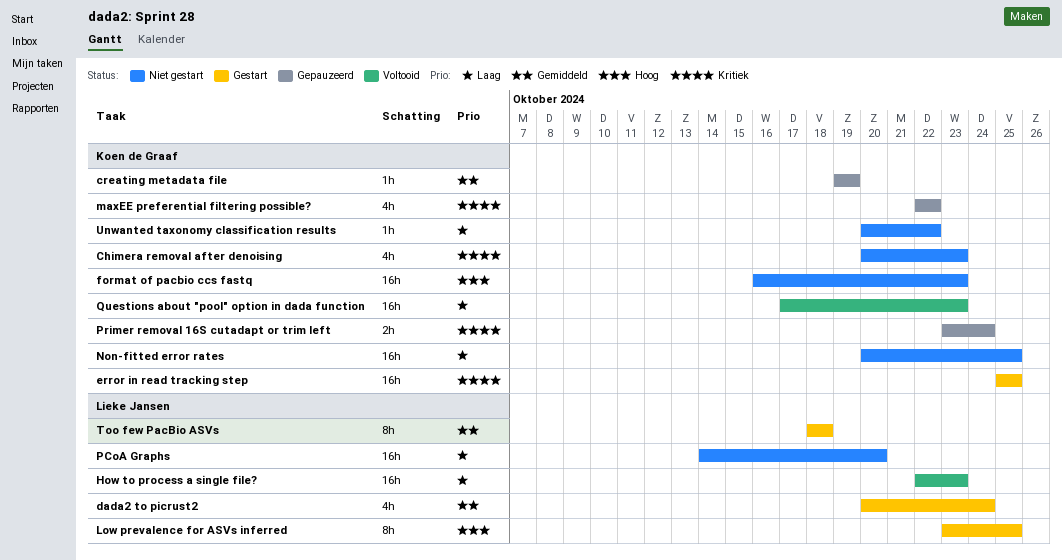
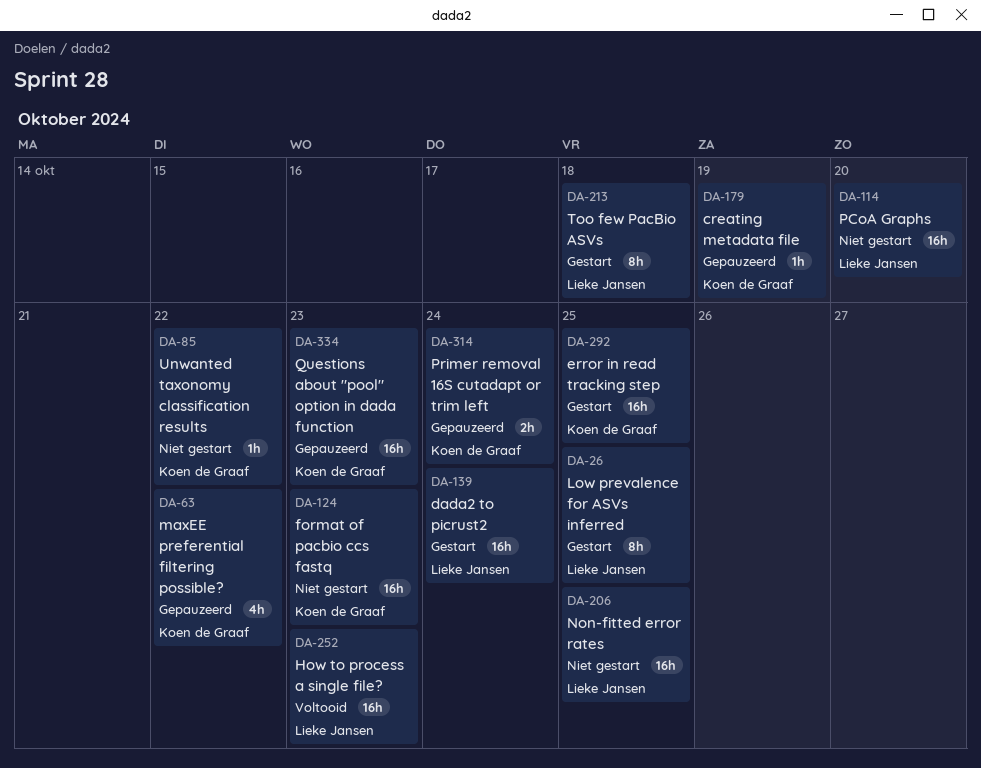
Chimera removal after denoising: present -> none
dada2 to picrust2, estimate: 4h -> 16h
Non-fitted error rates, owner: Koen de Graaf -> Lieke Jansen
Questions about "pool" option in dada function, status: Voltooid -> Gepauzeerd

